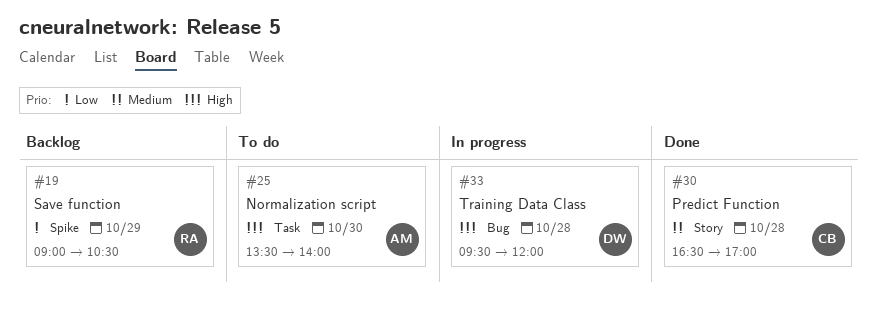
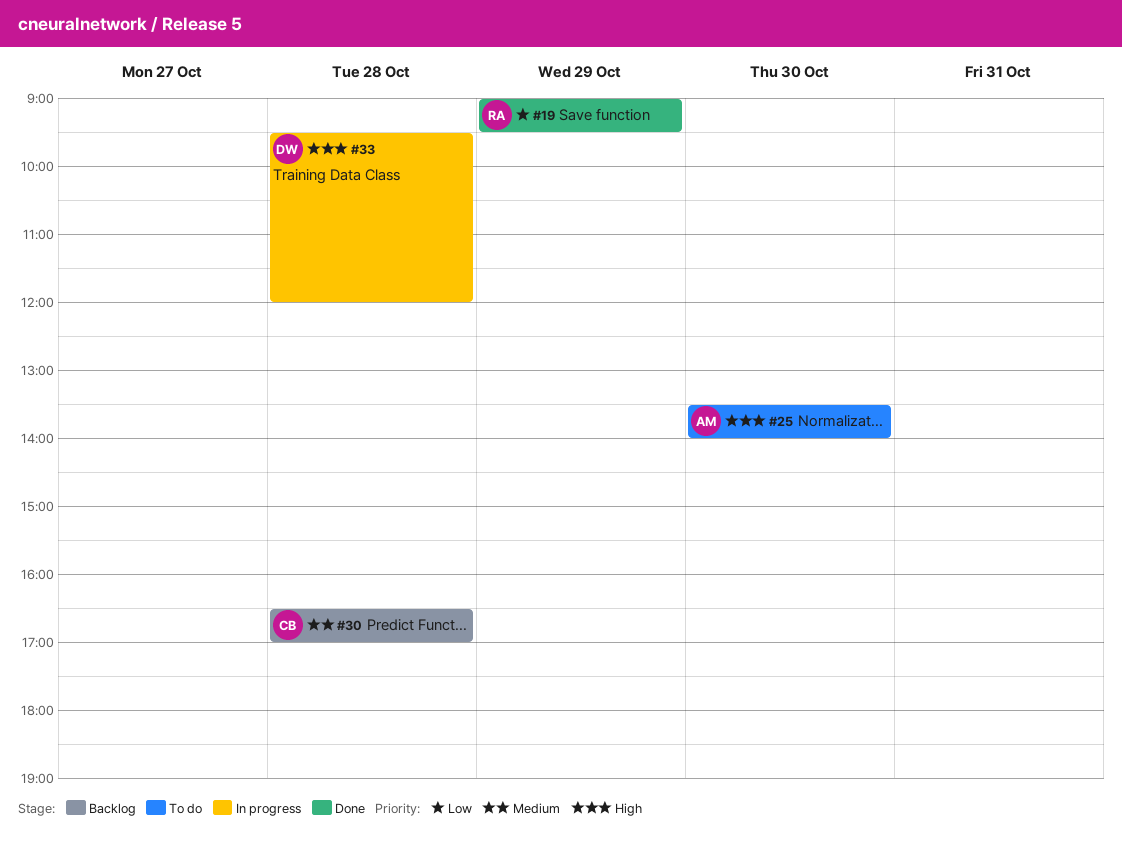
#19, status: Backlog -> Done
#19, ends: 10:30 -> 09:30
#30, status: Done -> Backlog

